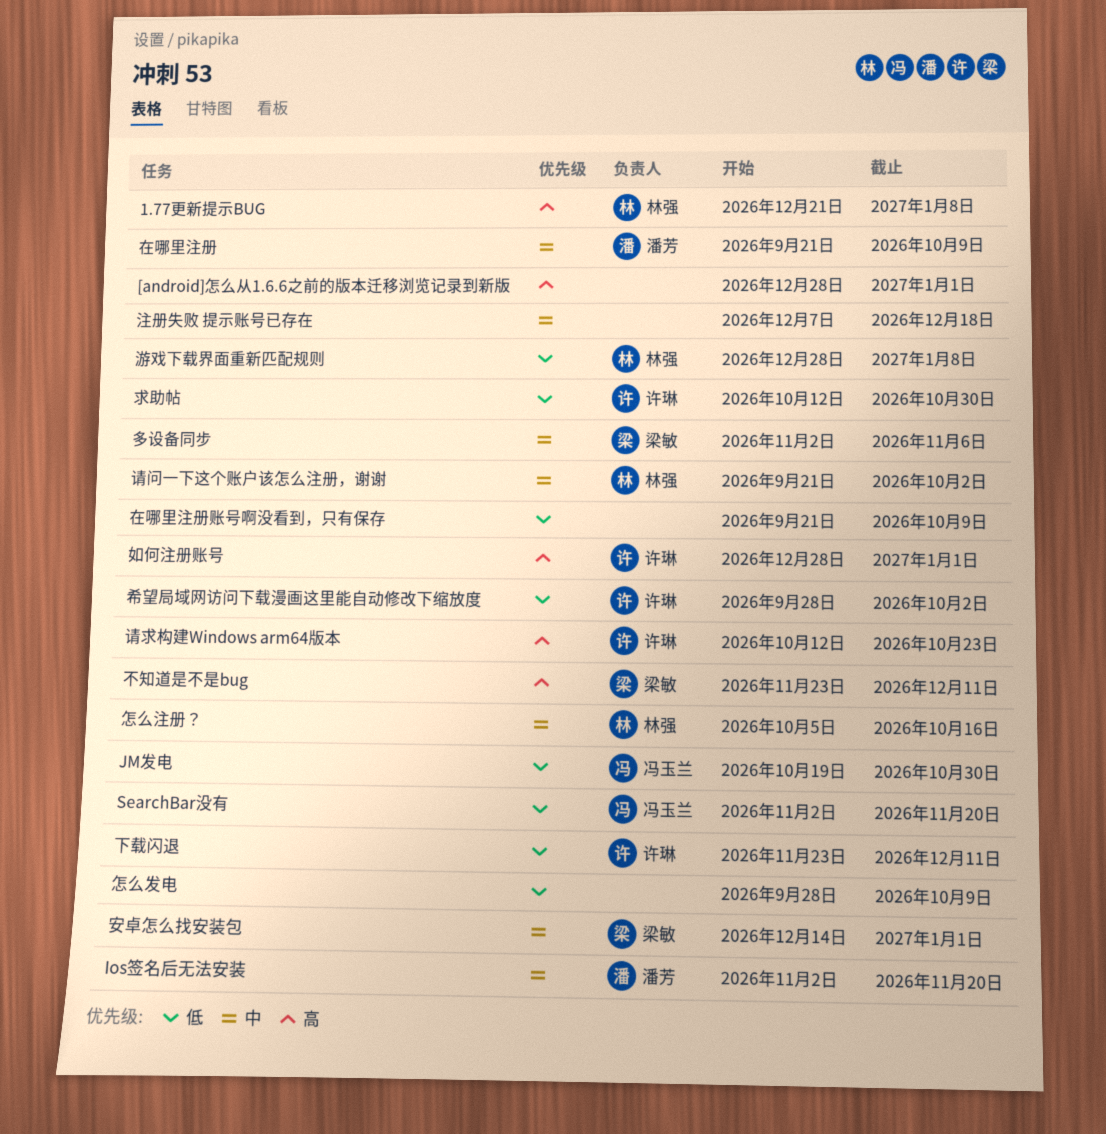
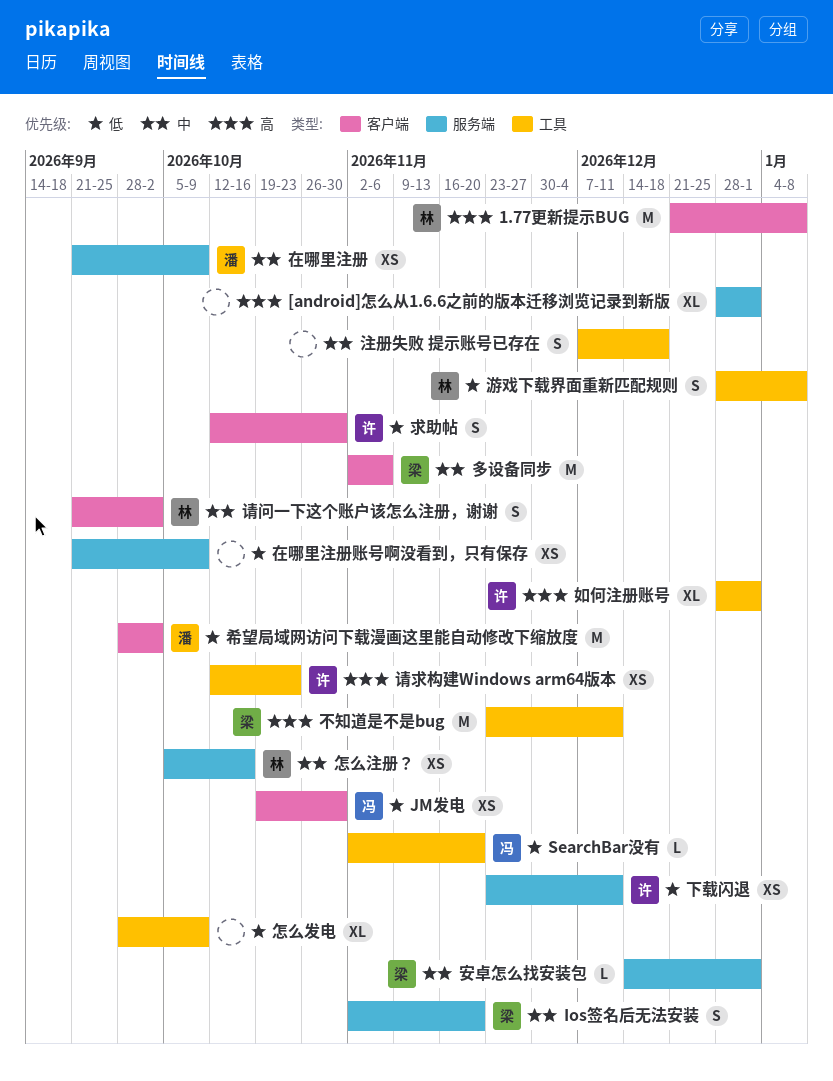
Ios签名后无法安装, owner: 潘芳 -> 梁敏
希望局域网访问下载漫画这里能自动修改下缩放度, owner: 许琳 -> 潘芳

